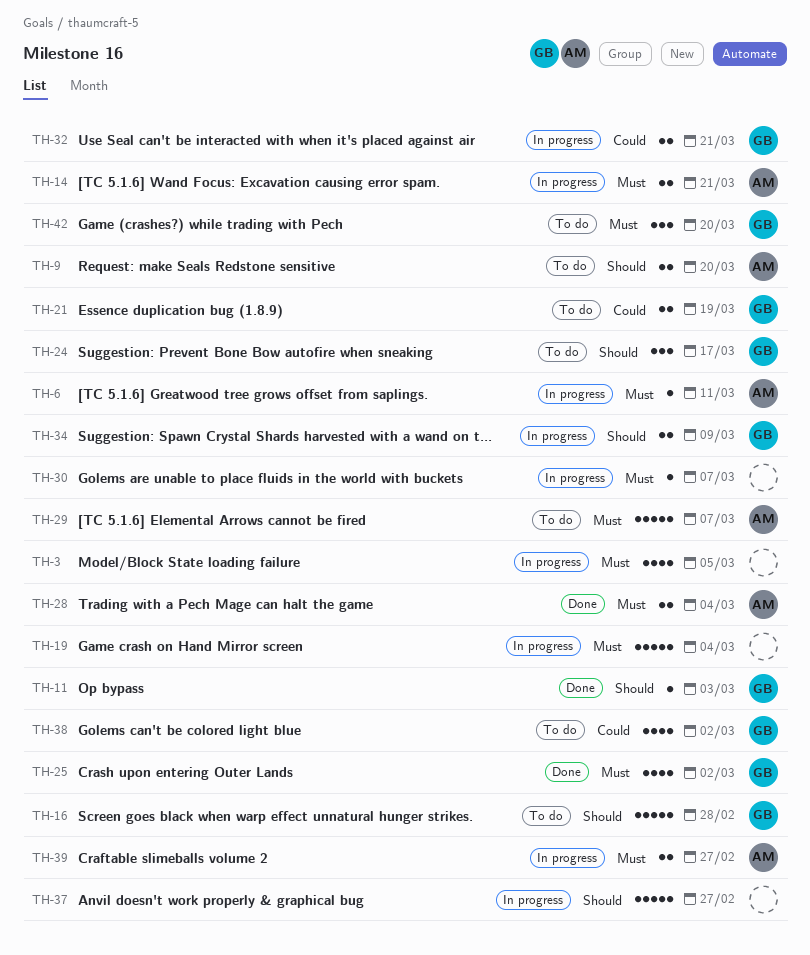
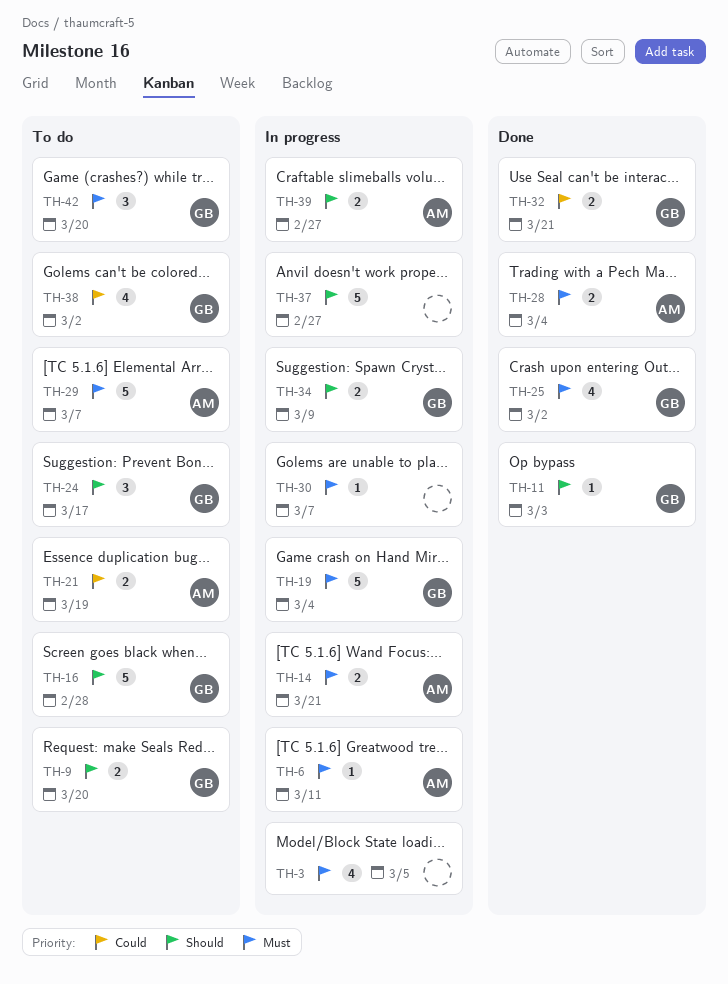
TH-9, owner: AM -> GB
TH-19, owner: none -> GB
TH-21, owner: GB -> AM
TH-32, status: In progress -> Done
TH-39, priority: Must -> Should

